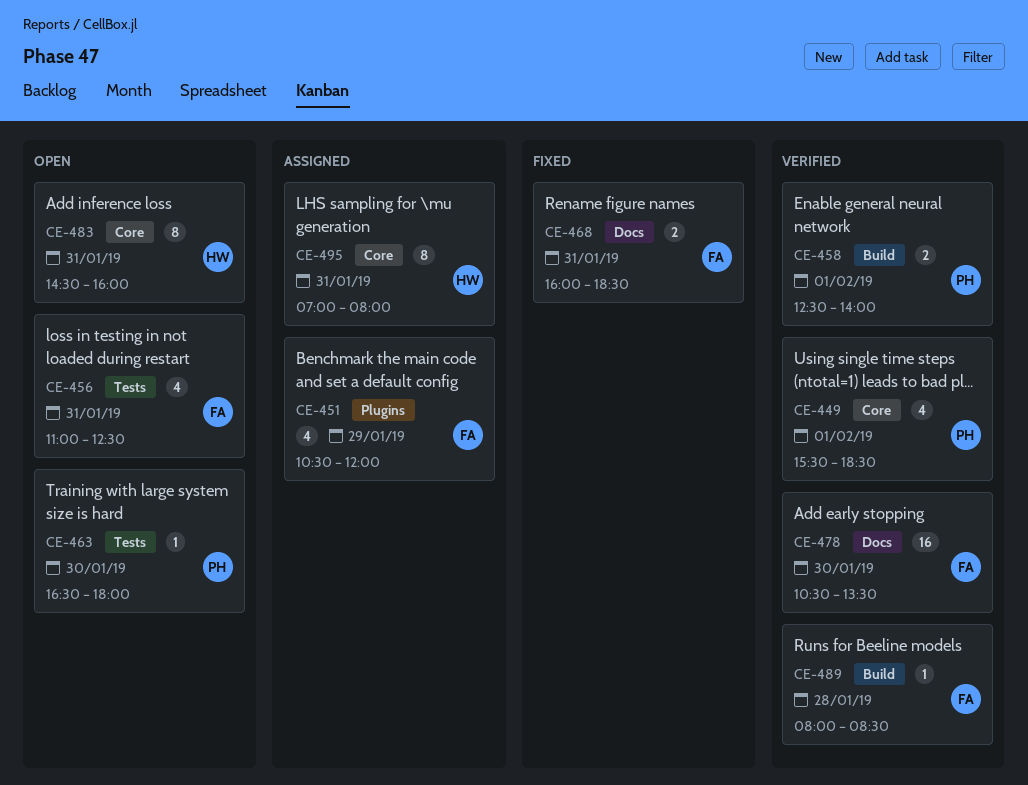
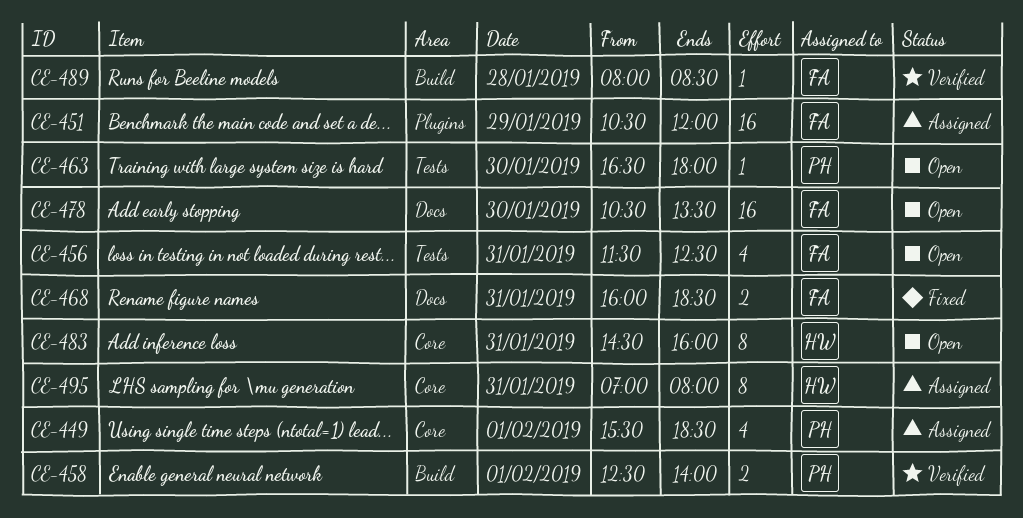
CE-449, status: Verified -> Assigned
CE-451, estimate: 4 -> 16
CE-456, begins: 11:00 -> 11:30
CE-478, status: Verified -> Open

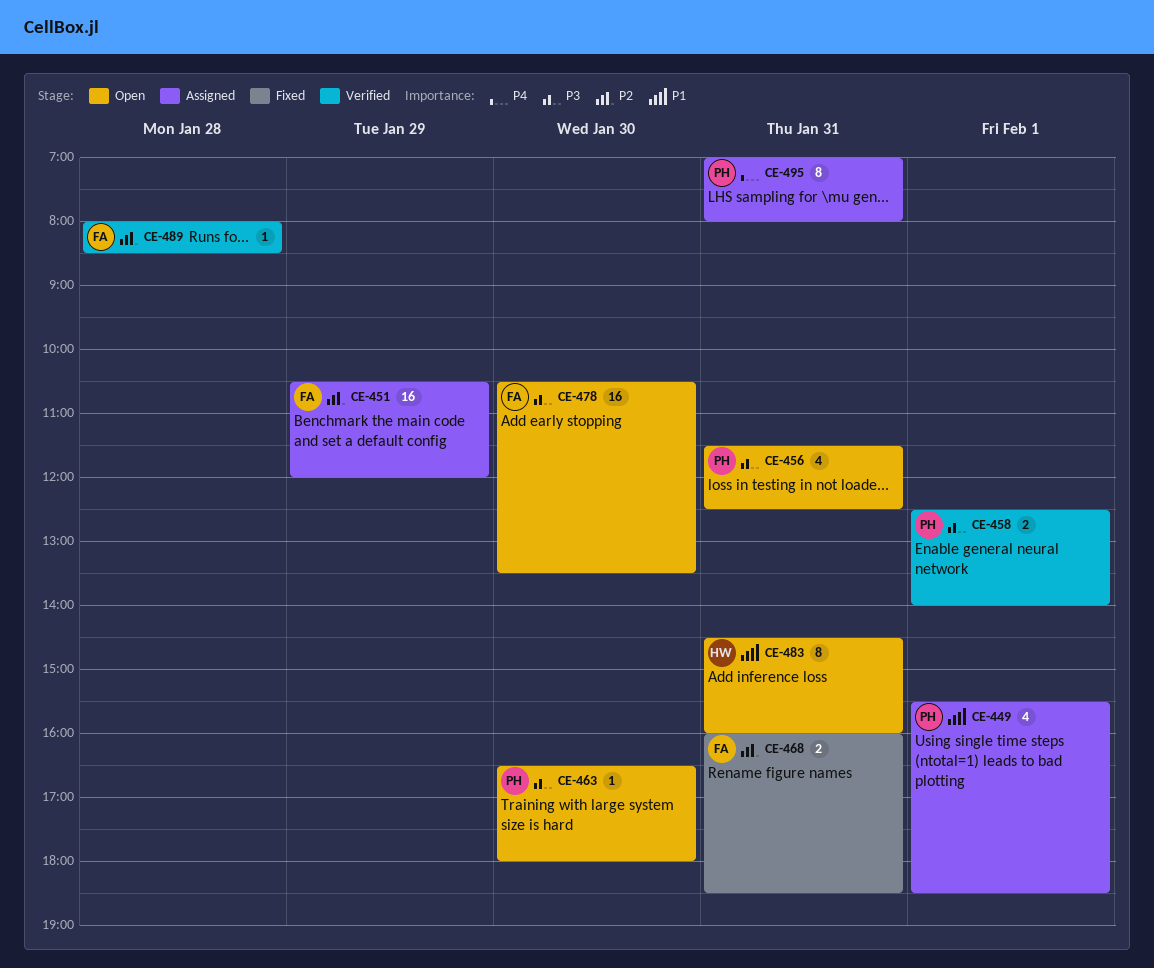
CE-456, owner: FA -> PH
CE-495, owner: HW -> PH

